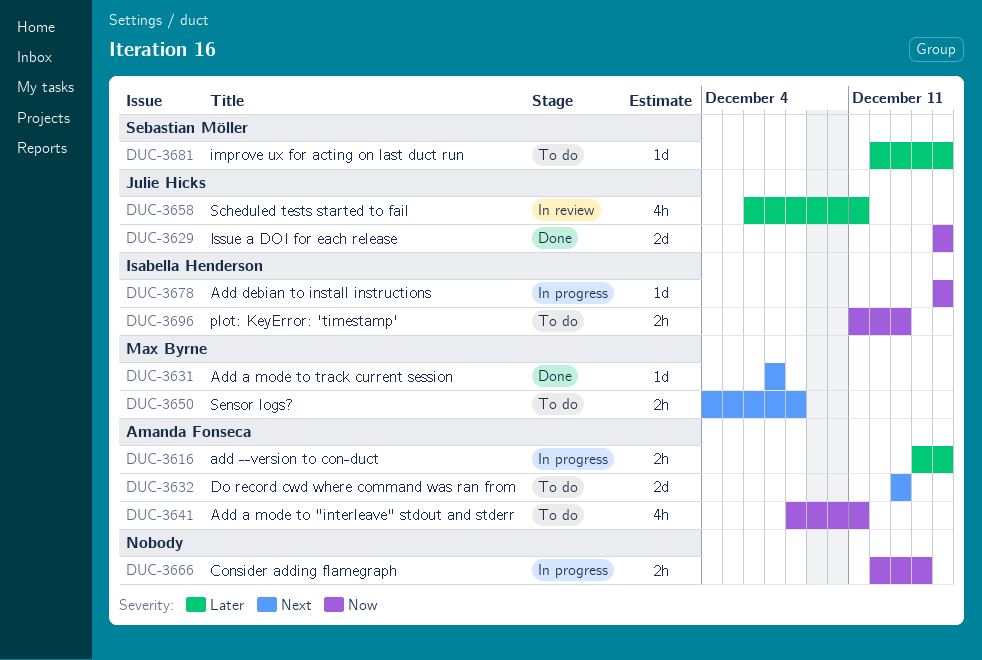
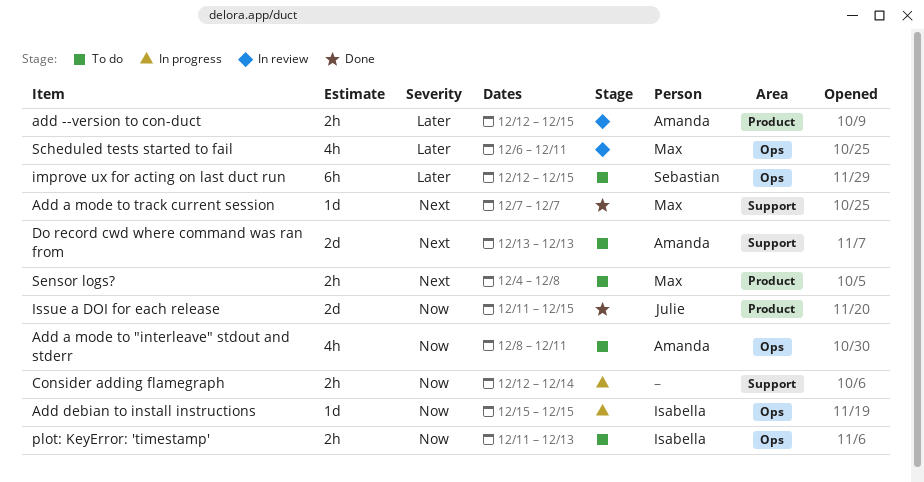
add --version to con-duct, status: In progress -> In review
add --version to con-duct, start: Dec 14 -> Dec 12
improve ux for acting on last duct run, estimate: 1d -> 6h
Issue a DOI for each release, start: Dec 15 -> Dec 11
Scheduled tests started to fail, owner: Julie Hicks -> Max Byrne

